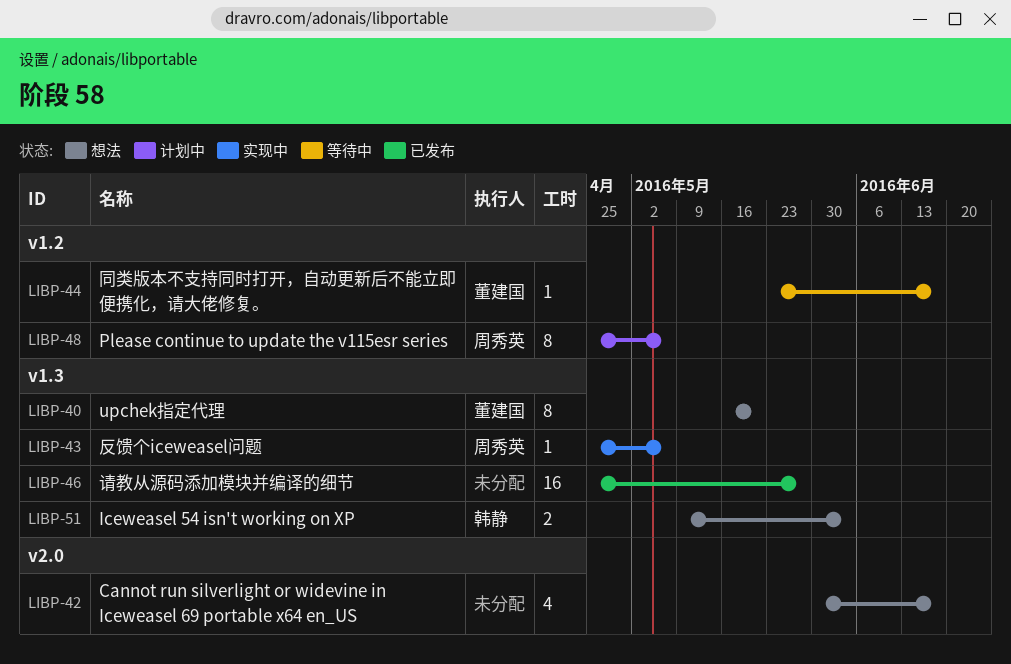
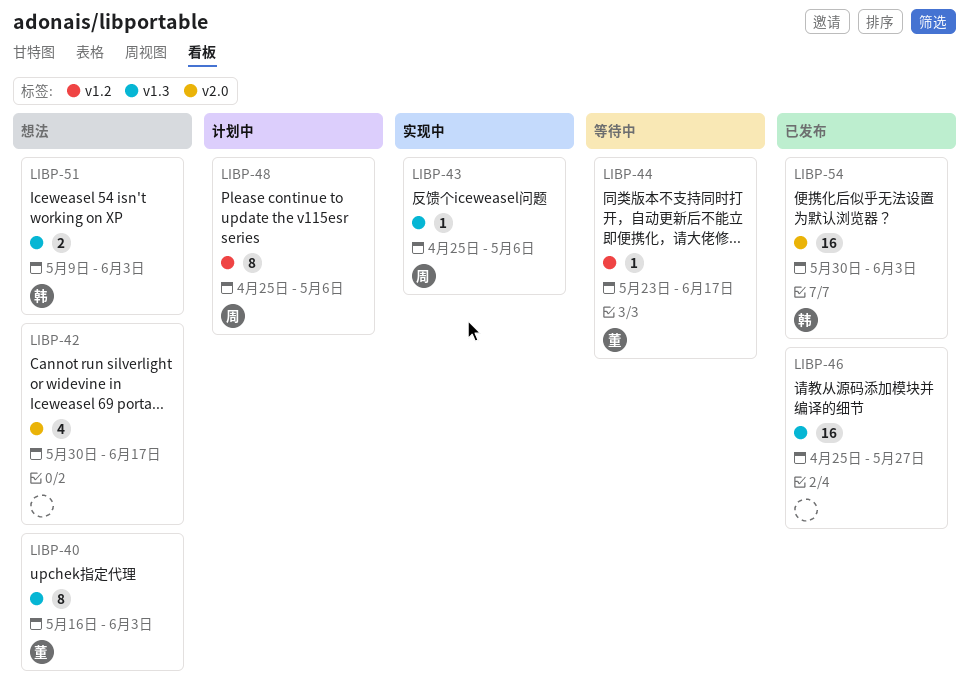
LIBP-40, due: May 20 -> Jun 3
LIBP-54: none -> present

